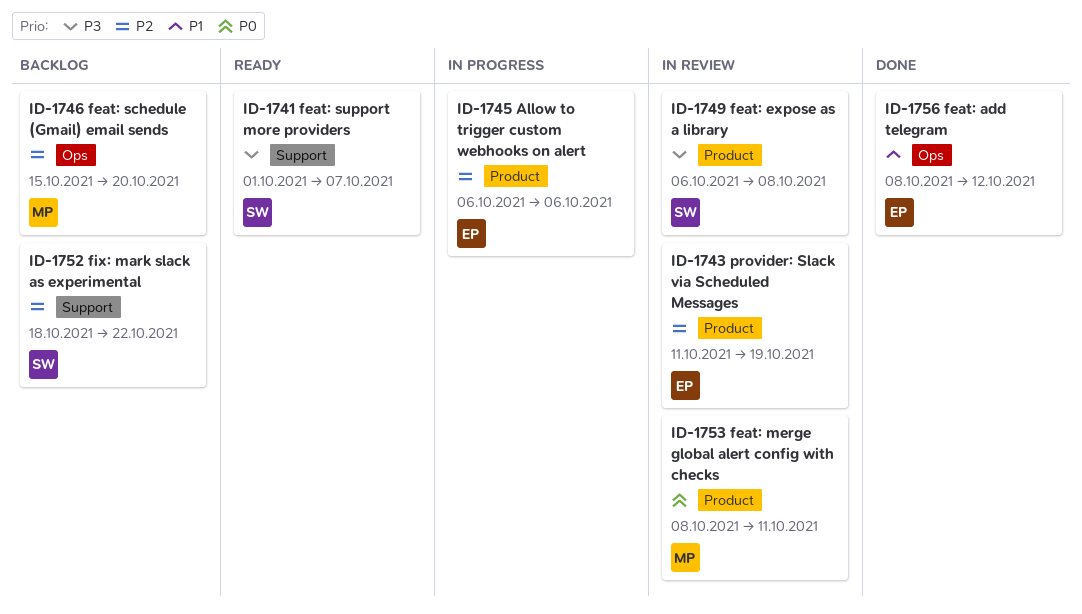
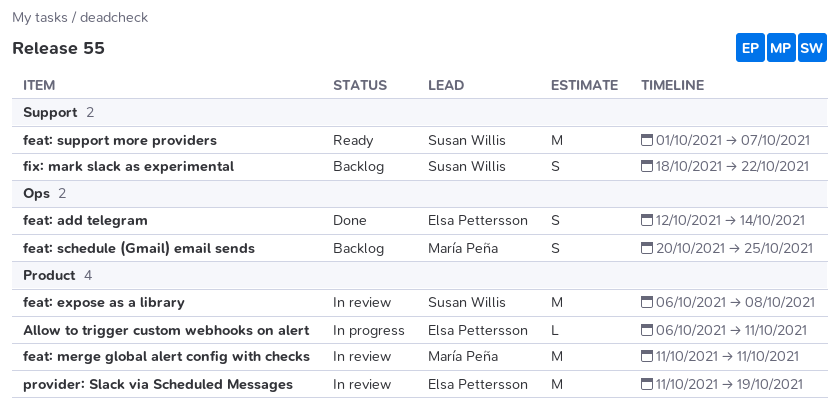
Allow to trigger custom webhooks on alert, due: Oct 6 -> Oct 11
feat: add telegram, start: Oct 8 -> Oct 12
feat: add telegram, due: Oct 12 -> Oct 14
feat: merge global alert config with checks, start: Oct 8 -> Oct 11
feat: schedule (Gmail) email sends, start: Oct 15 -> Oct 20
feat: schedule (Gmail) email sends, due: Oct 20 -> Oct 25

